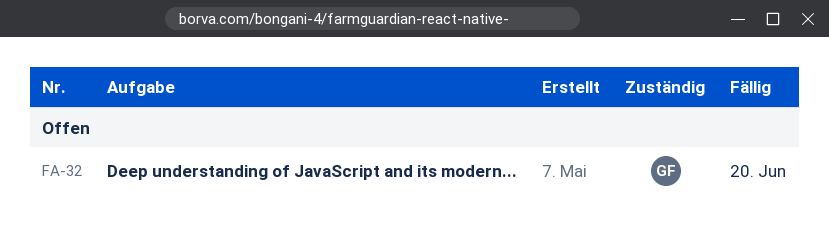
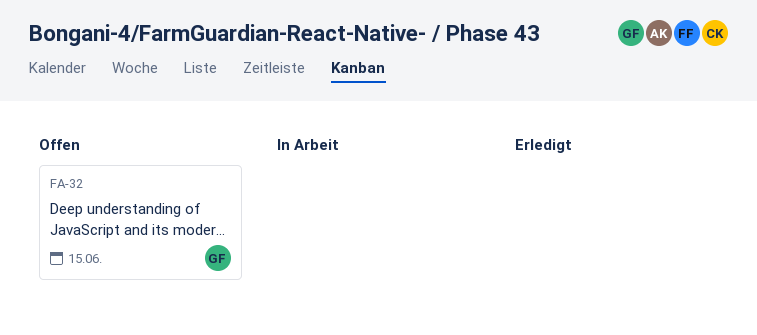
FA-32, due: Jun 20 -> Jun 15

